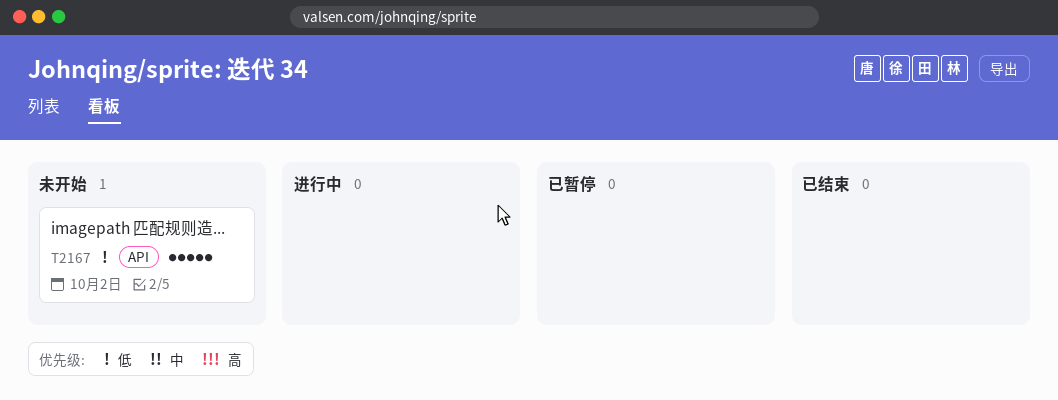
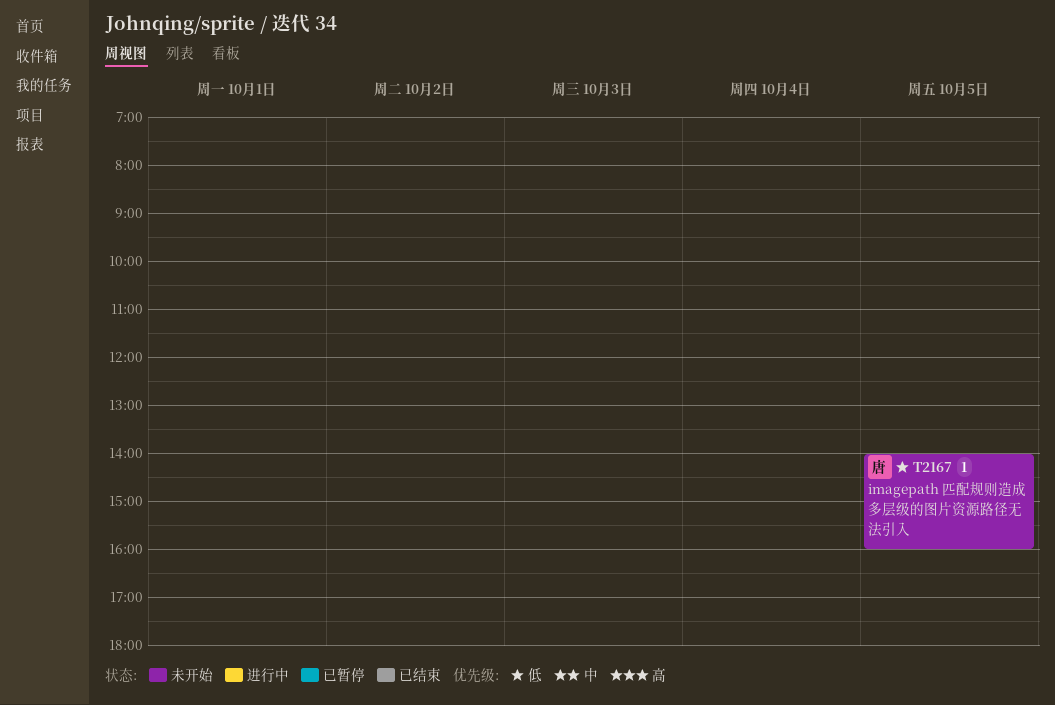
T2167, estimate: 5 -> 1
T2167, day: Oct 2 -> Oct 5

